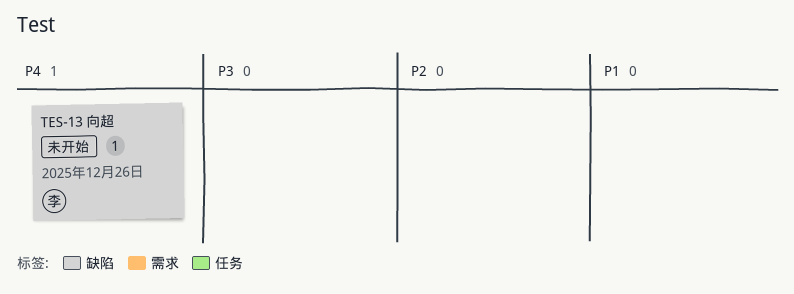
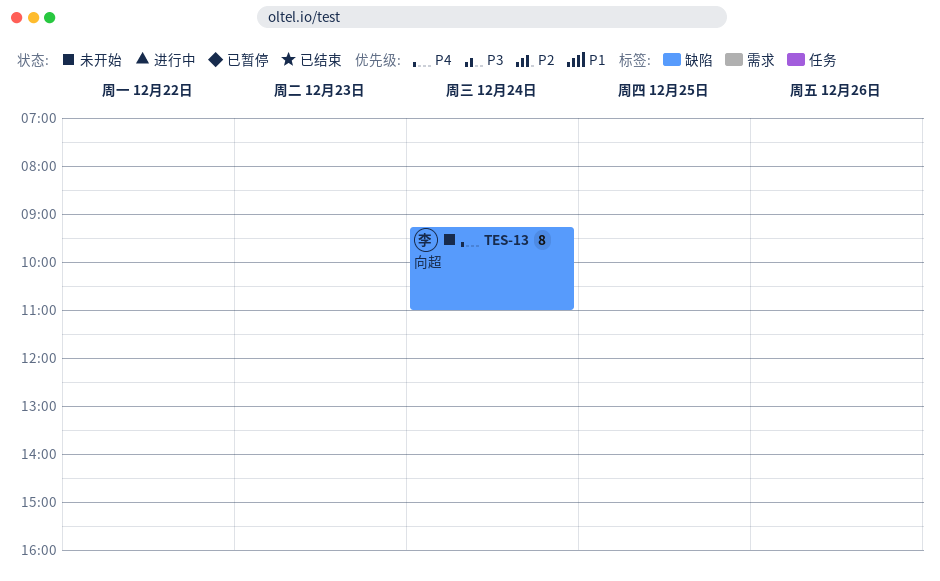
TES-13, estimate: 1 -> 8
TES-13, day: Dec 26 -> Dec 24

